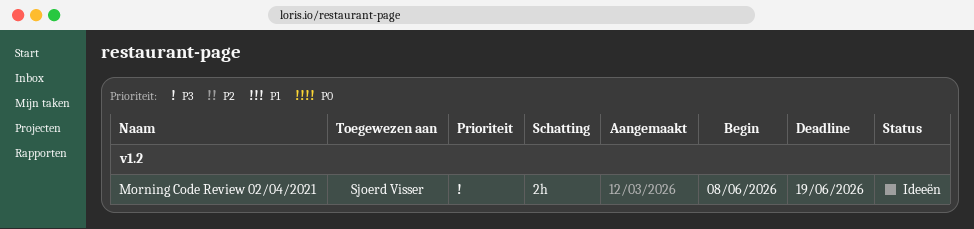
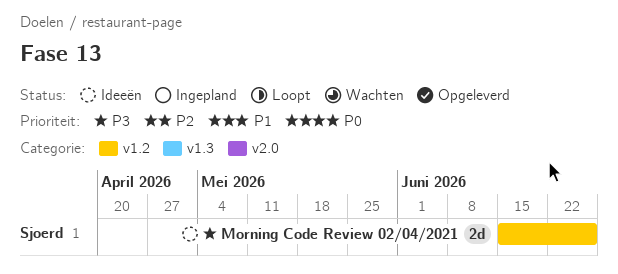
Morning Code Review 02/04/2021, estimate: 2h -> 2d
Morning Code Review 02/04/2021, start: Jun 8 -> Jun 15
Morning Code Review 02/04/2021, due: Jun 19 -> Jun 26

